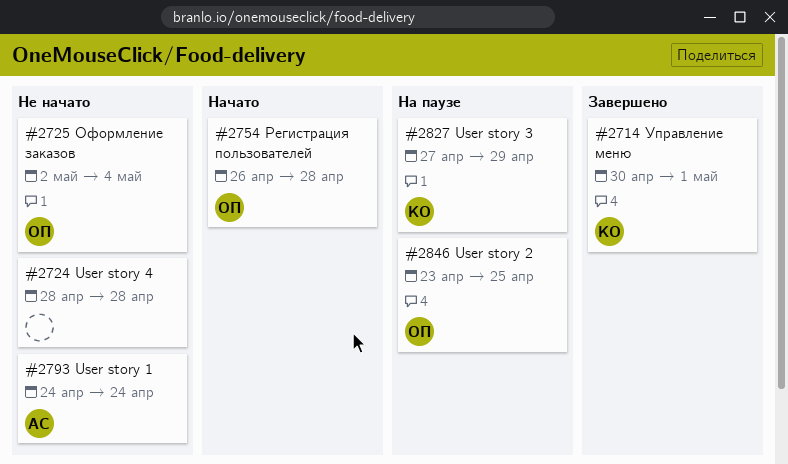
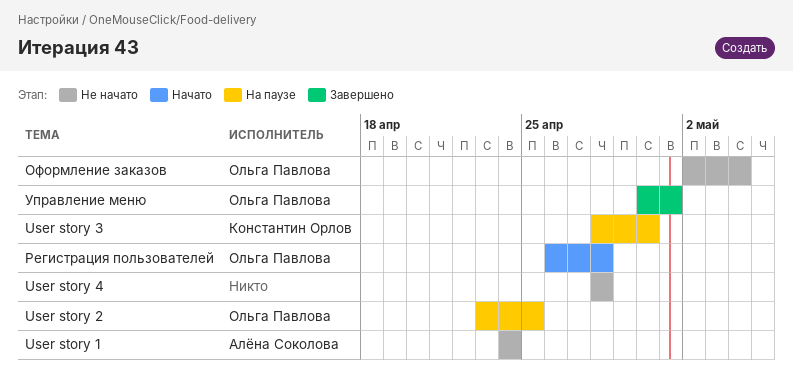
User story 3, start: Apr 27 -> Apr 28
User story 3, due: Apr 29 -> Apr 30
Управление меню, owner: Константин Орлов -> Ольга Павлова

